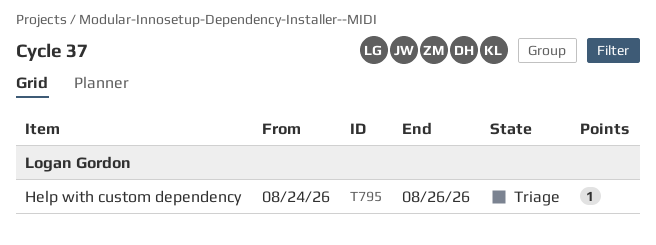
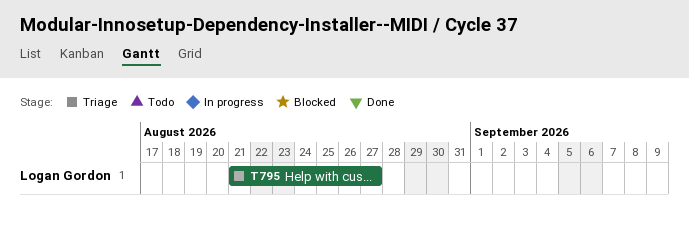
T795, start: Aug 24 -> Aug 21
T795, due: Aug 26 -> Aug 27

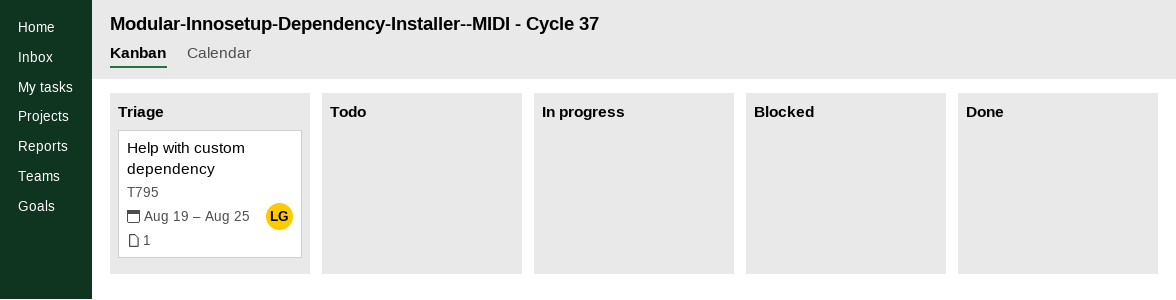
T795, start: Aug 21 -> Aug 19
T795, due: Aug 27 -> Aug 25

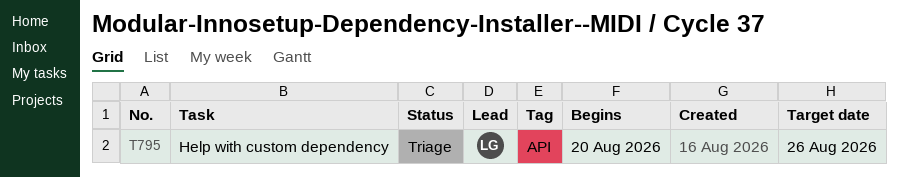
T795, start: Aug 19 -> Aug 20
T795, due: Aug 25 -> Aug 26

